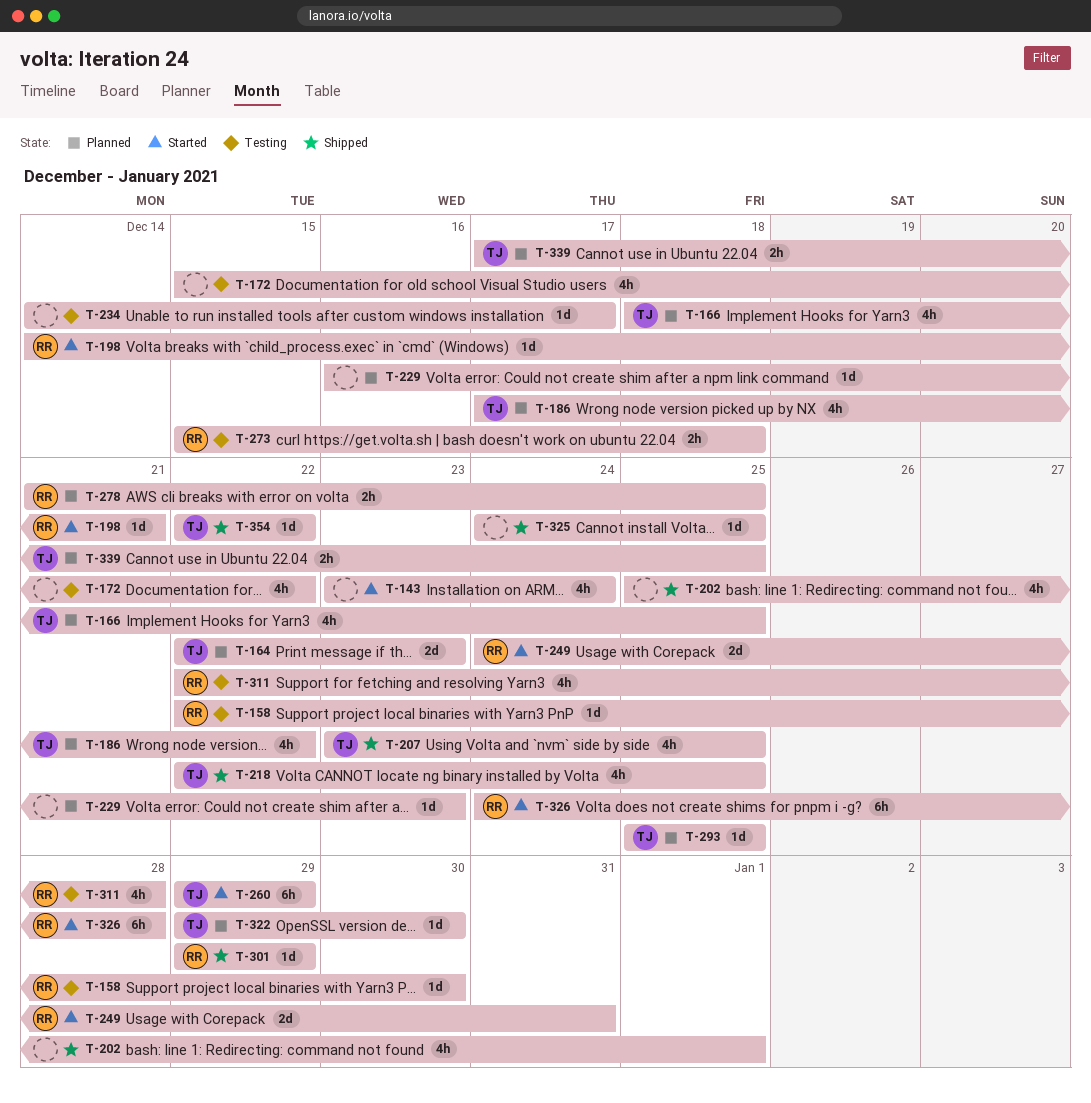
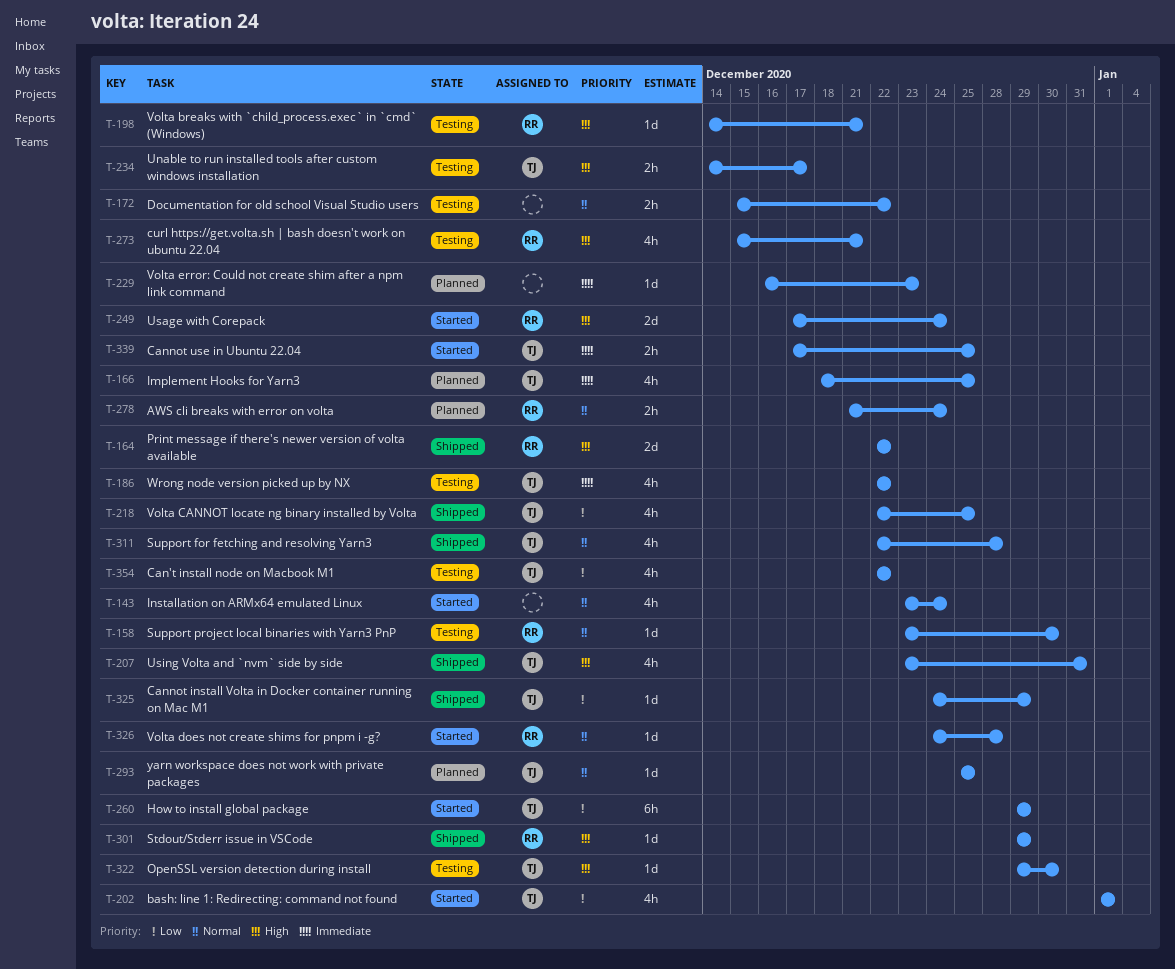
T-158, start: Dec 22 -> Dec 23
T-164, status: Planned -> Shipped
T-164, owner: TJ -> RR
T-164, due: Dec 23 -> Dec 22
T-172, estimate: 4h -> 2h
T-186, status: Planned -> Testing
T-186, start: Dec 17 -> Dec 22
T-198, status: Started -> Testing
T-202, status: Shipped -> Started
T-202, owner: none -> TJ
T-202, start: Dec 25 -> Jan 1
T-207, due: Dec 25 -> Dec 31
T-234, owner: none -> TJ
T-234, estimate: 1d -> 2h
T-249, start: Dec 24 -> Dec 17
T-249, due: Dec 31 -> Dec 24
T-273, estimate: 2h -> 4h
T-273, due: Dec 18 -> Dec 21
T-278, due: Dec 25 -> Dec 24
T-311, status: Testing -> Shipped
T-311, owner: RR -> TJ
T-322, status: Planned -> Testing
T-325, owner: none -> TJ
T-325, due: Dec 25 -> Dec 29
T-326, estimate: 6h -> 1d
T-339, status: Planned -> Started
T-354, status: Shipped -> Testing
T-354, estimate: 1d -> 4h

